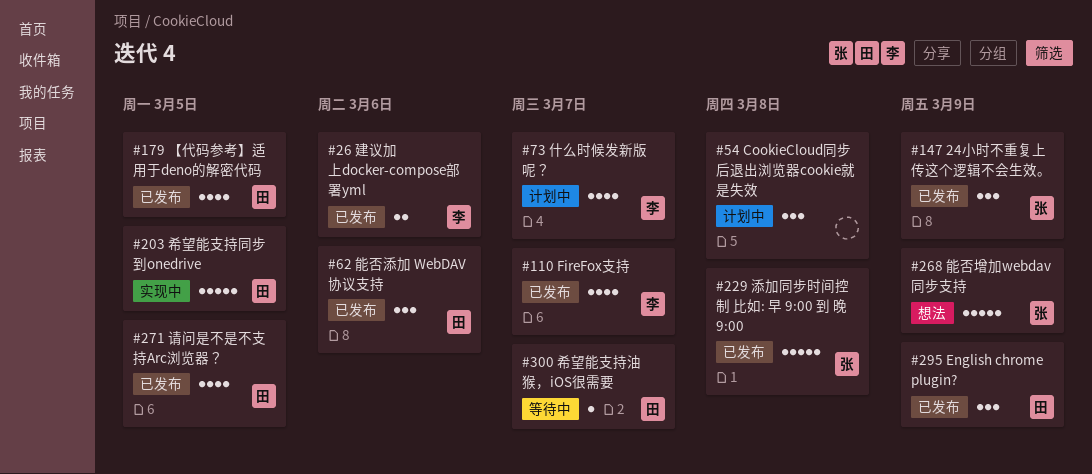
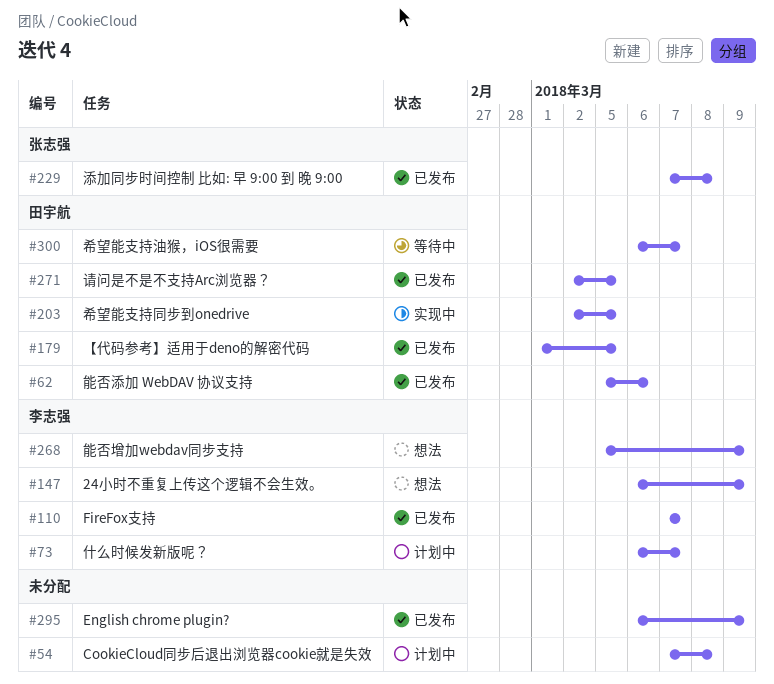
#26: present -> none
#147, status: 已发布 -> 想法
#147, owner: 张志强 -> 李志强
#268, owner: 张志强 -> 李志强
#295, owner: 田宇航 -> none

